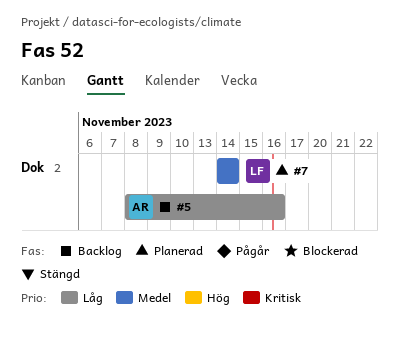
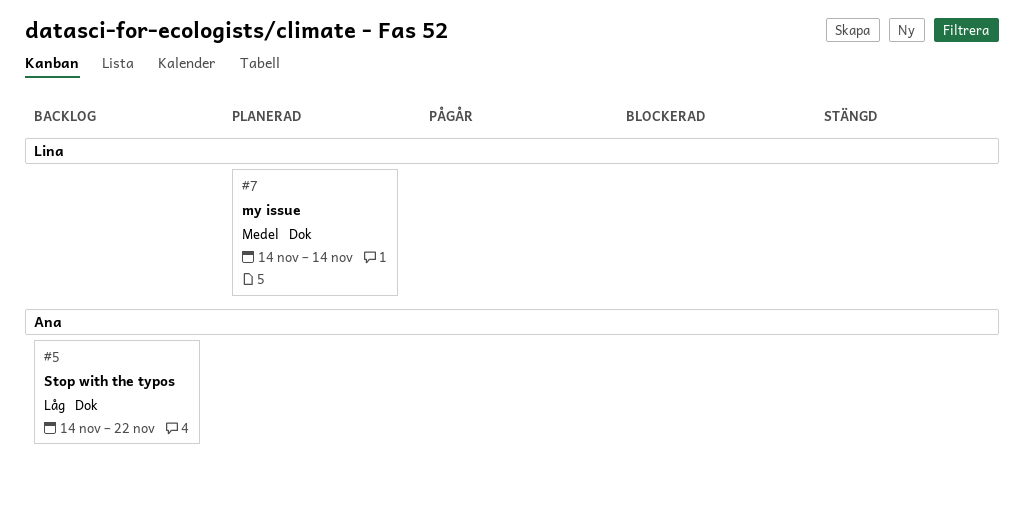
#5, start: Nov 8 -> Nov 14
#5, due: Nov 16 -> Nov 22

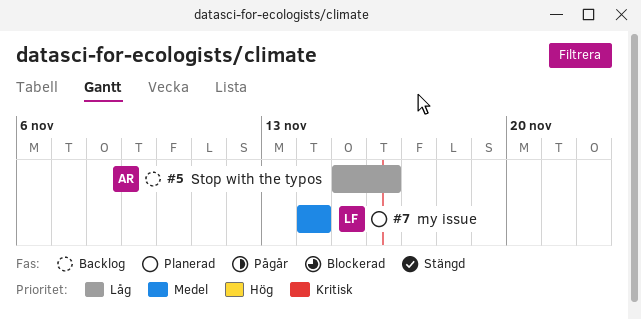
#5, start: Nov 14 -> Nov 15
#5, due: Nov 22 -> Nov 16

